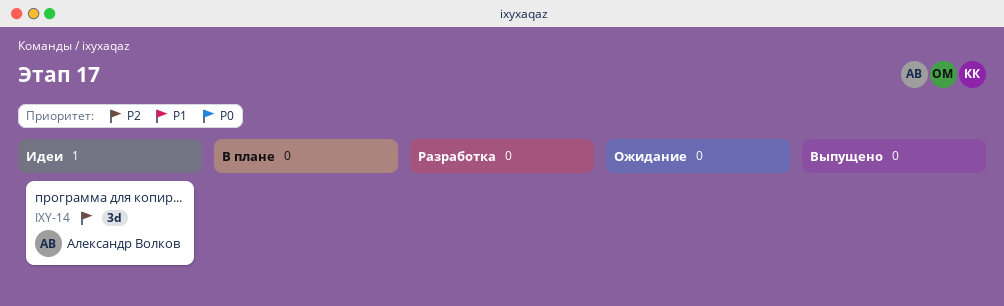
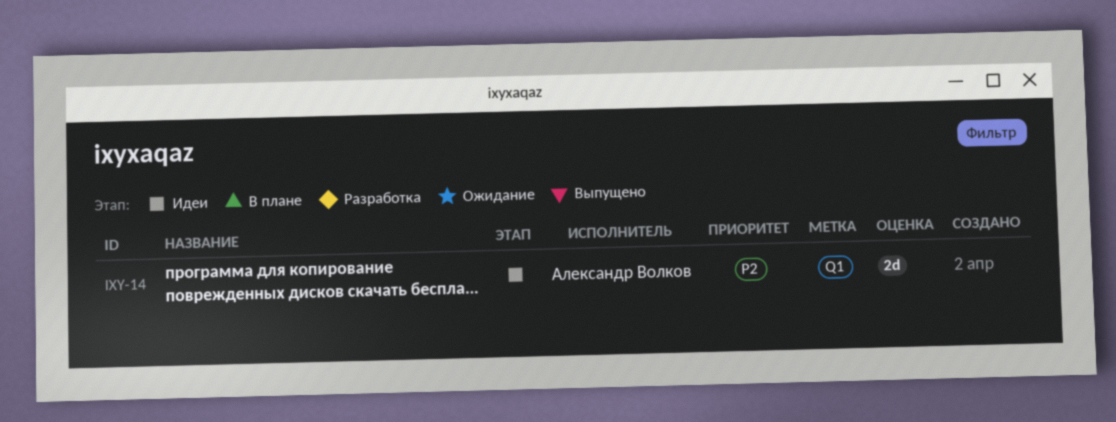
IXY-14, estimate: 3d -> 2d

